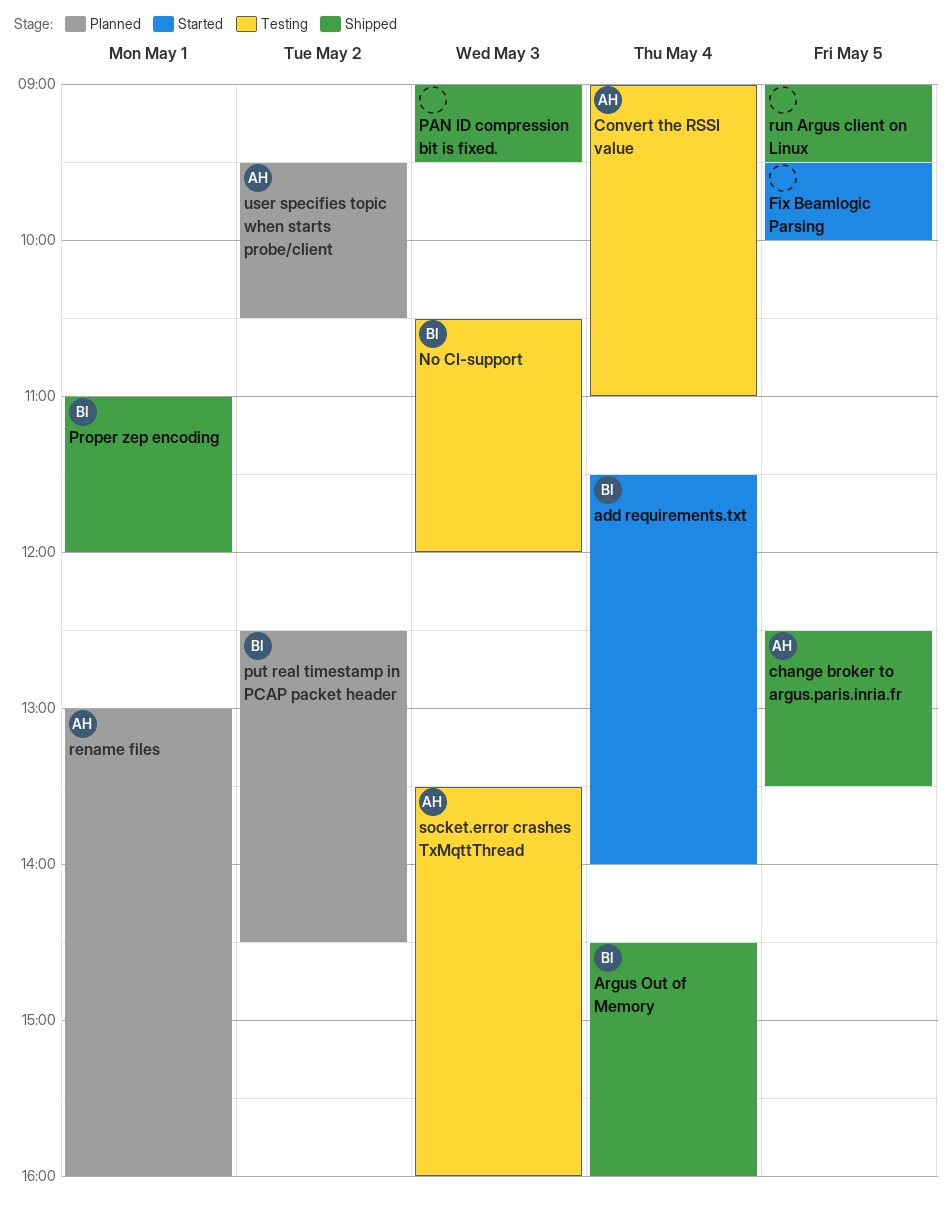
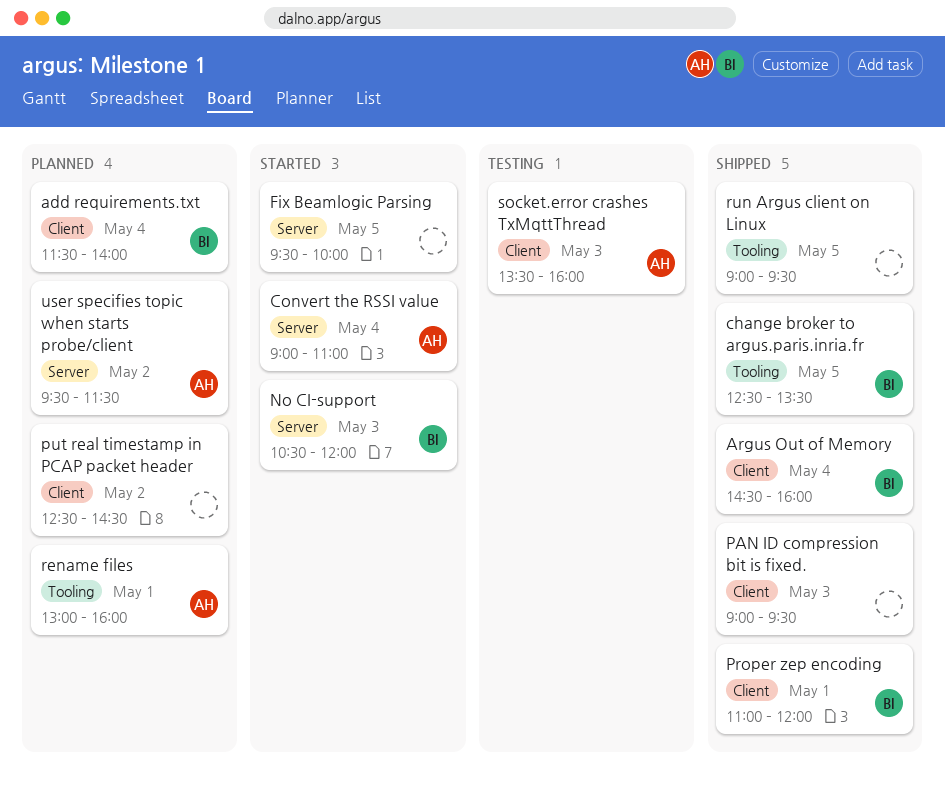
add requirements.txt, status: Started -> Planned
change broker to argus.paris.inria.fr, owner: AH -> BI
Convert the RSSI value, status: Testing -> Started
No CI-support, status: Testing -> Started
put real timestamp in PCAP packet header, owner: BI -> none
user specifies topic when starts probe/client, ends: 10:30 -> 11:30

